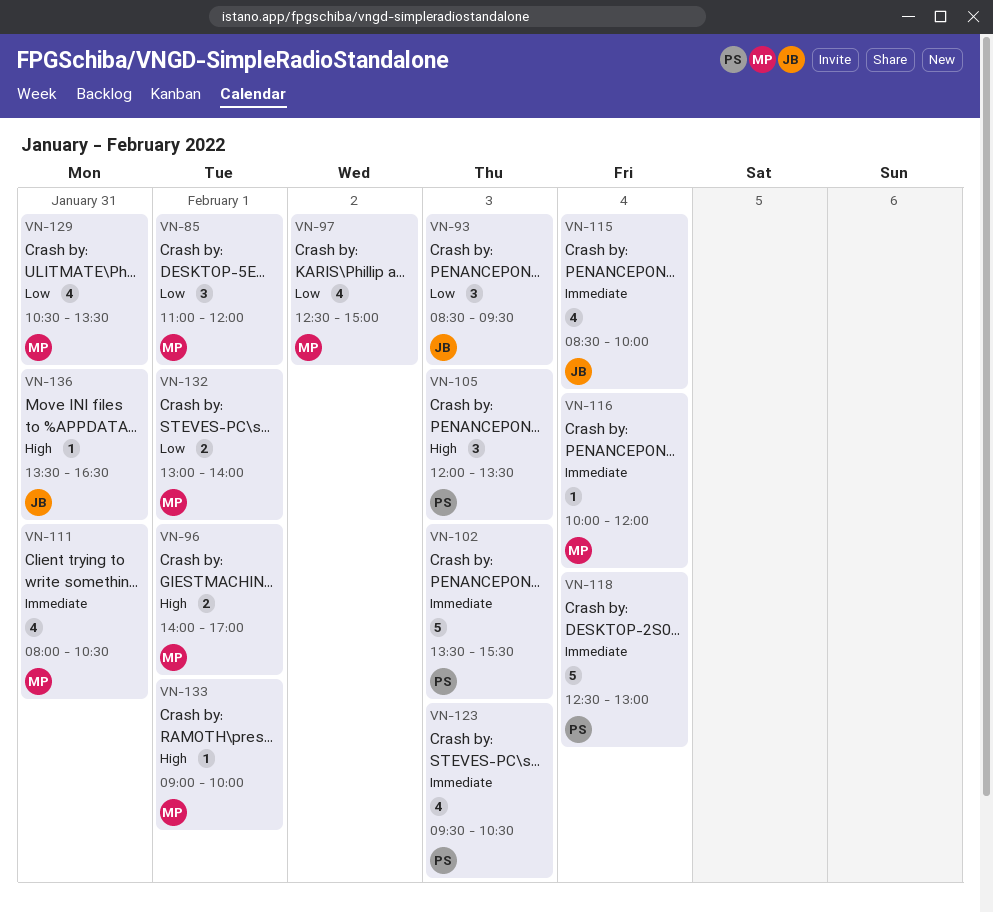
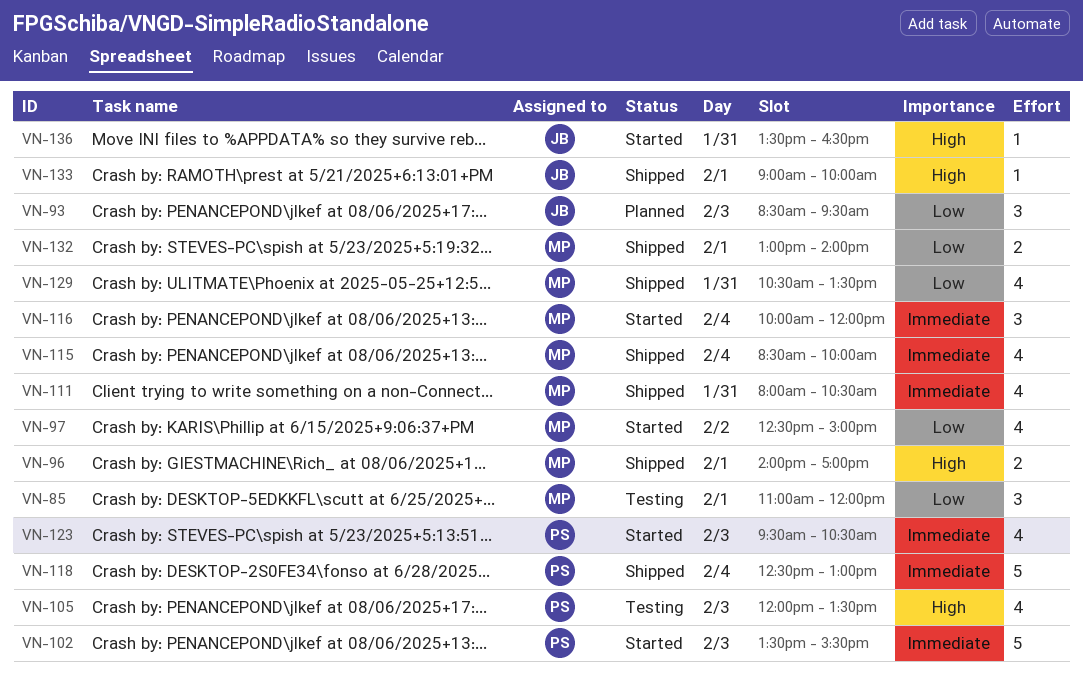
VN-105, estimate: 3 -> 4
VN-115, owner: JB -> MP
VN-116, estimate: 1 -> 3
VN-133, owner: MP -> JB

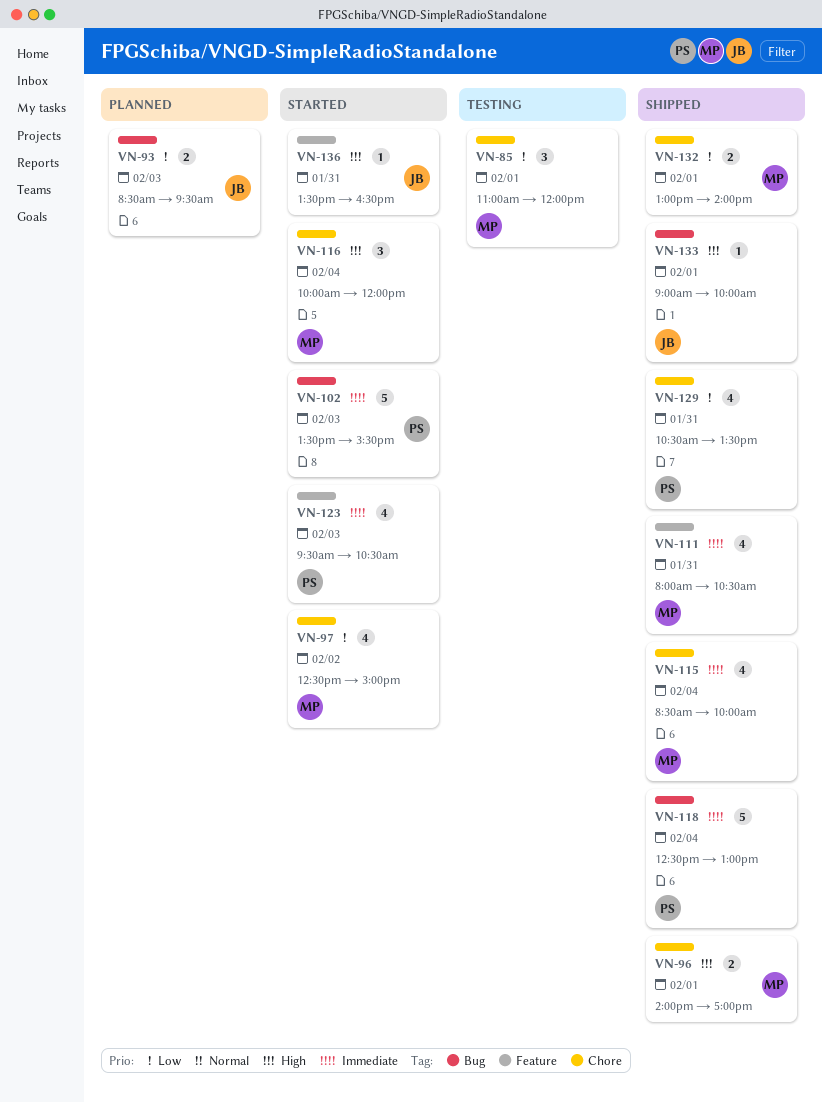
VN-93, estimate: 3 -> 2
VN-105: present -> none
VN-116, priority: Immediate -> High
VN-129, owner: MP -> PS

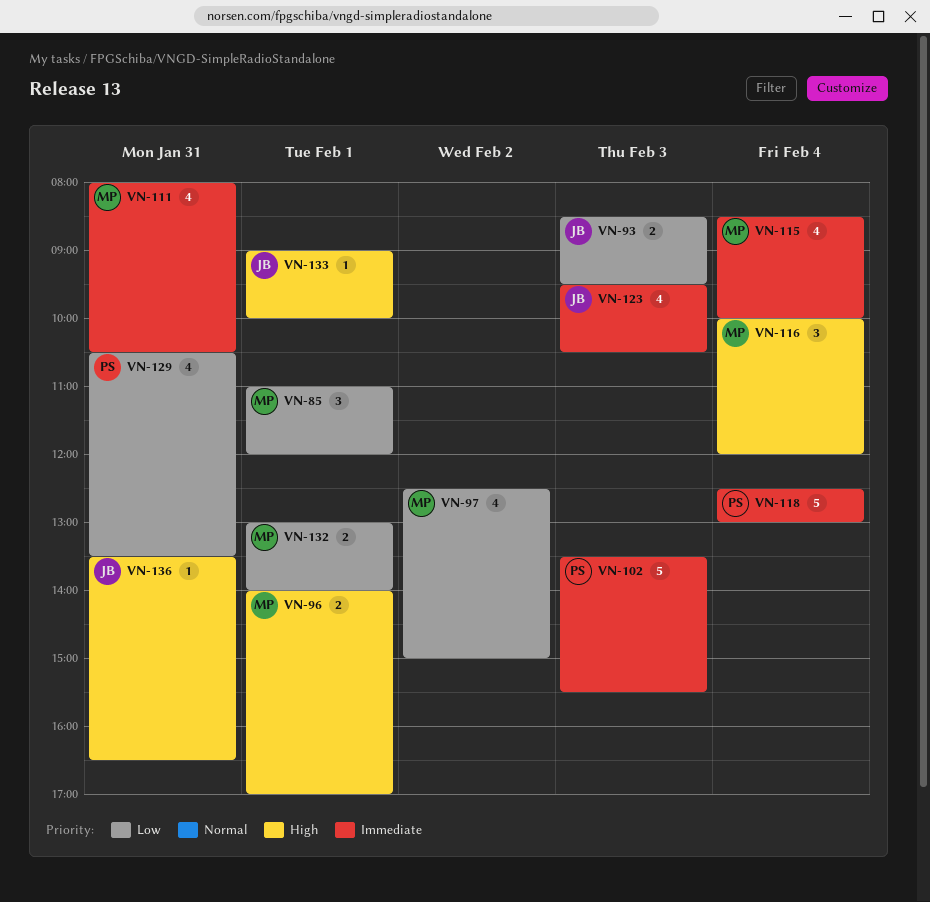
VN-123, owner: PS -> JB

